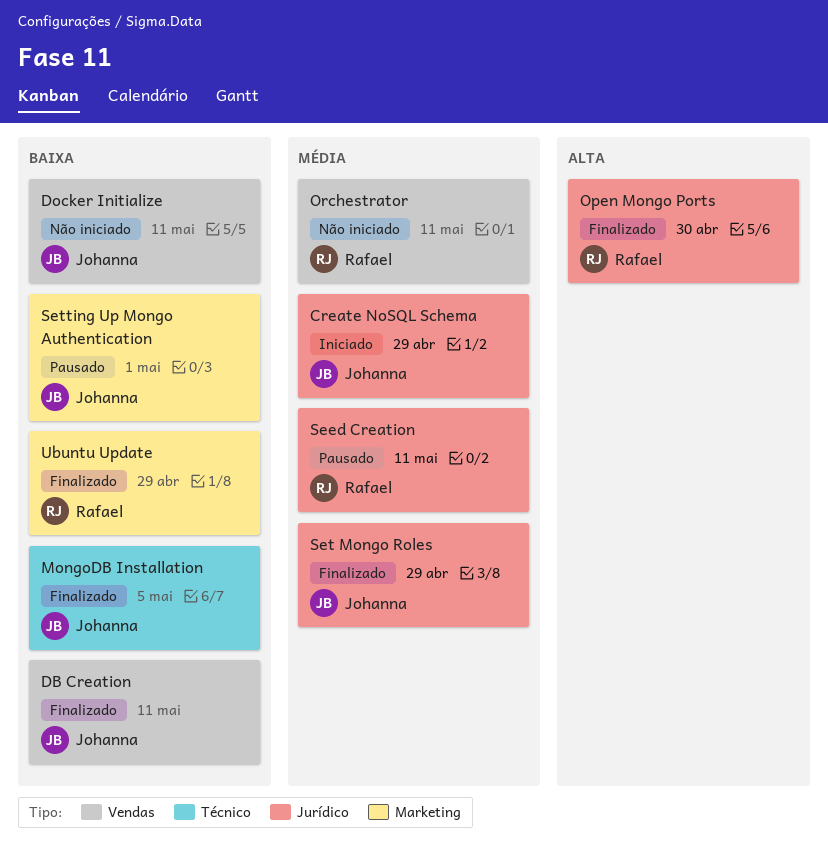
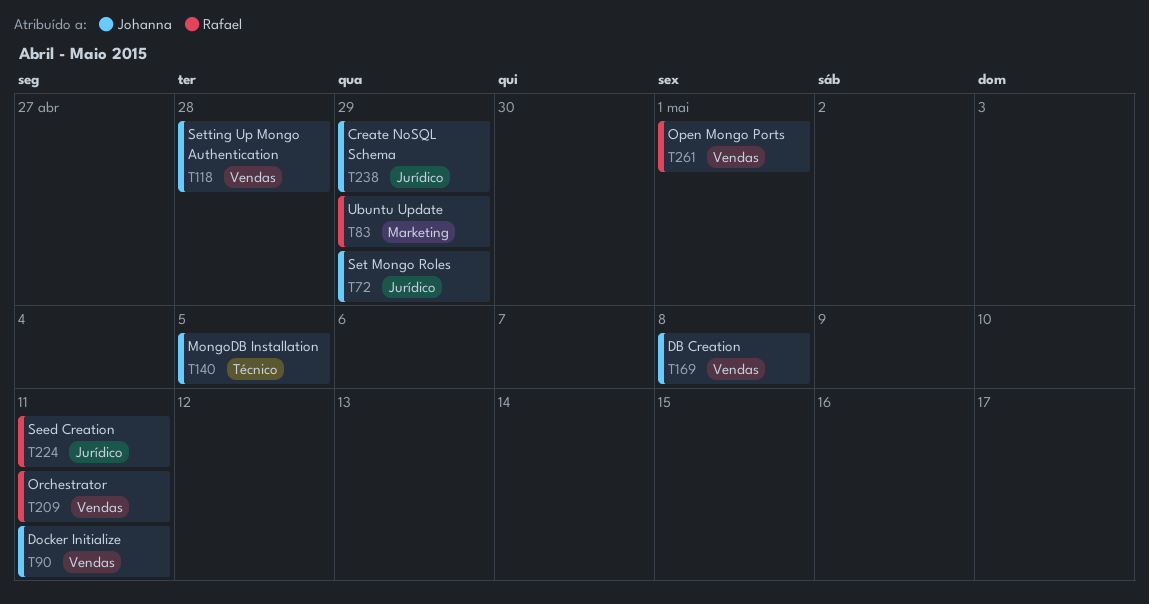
DB Creation, due: May 11 -> May 8
Open Mongo Ports, label: Jurídico -> Vendas
Open Mongo Ports, due: Apr 30 -> May 1
Setting Up Mongo Authentication, label: Marketing -> Vendas
Setting Up Mongo Authentication, due: May 1 -> Apr 28

